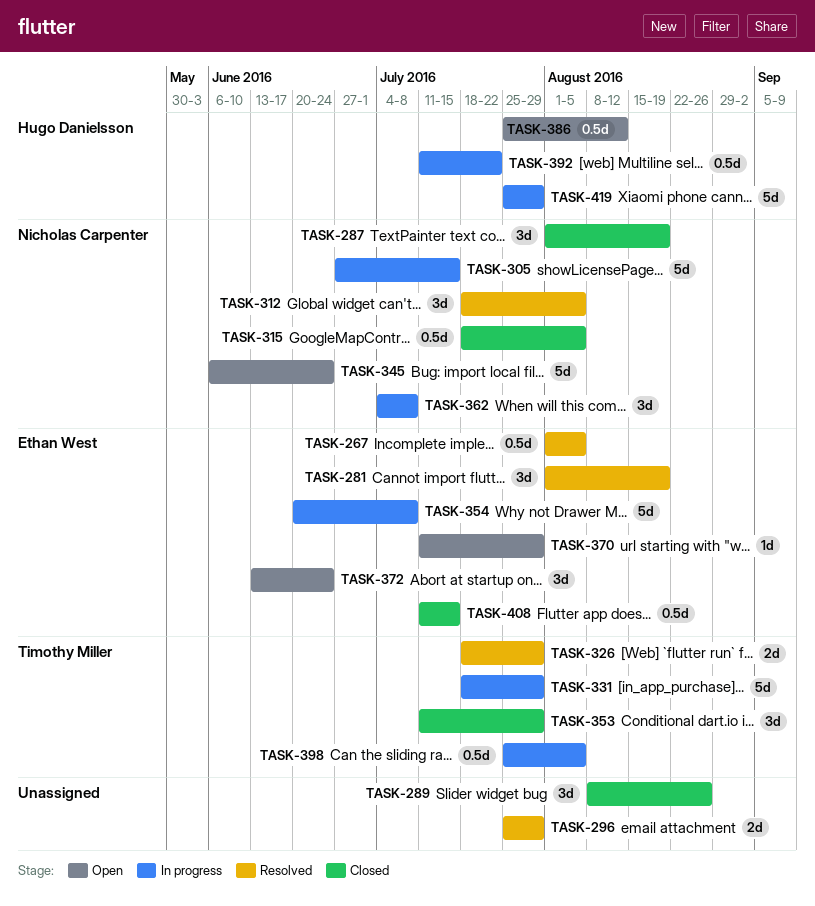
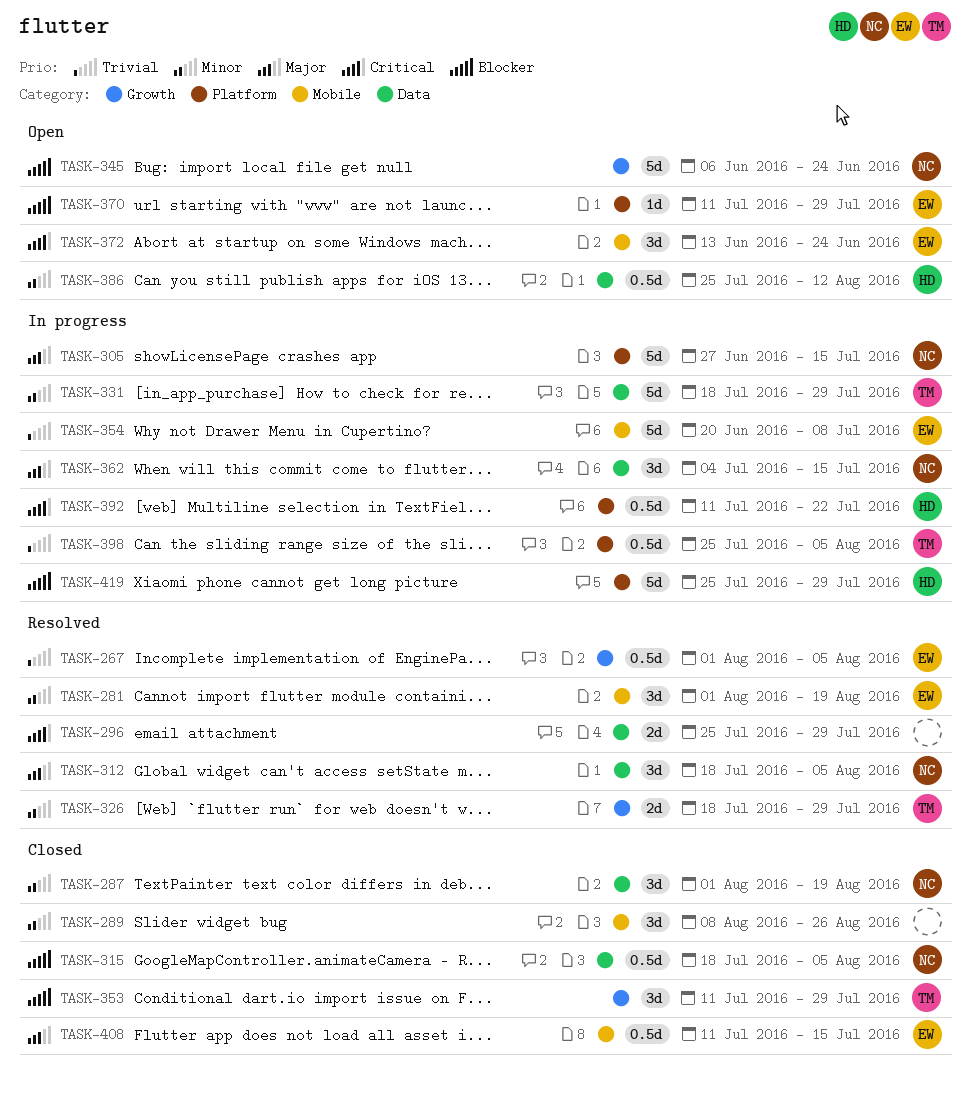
TASK-362, due: Jul 8 -> Jul 15

